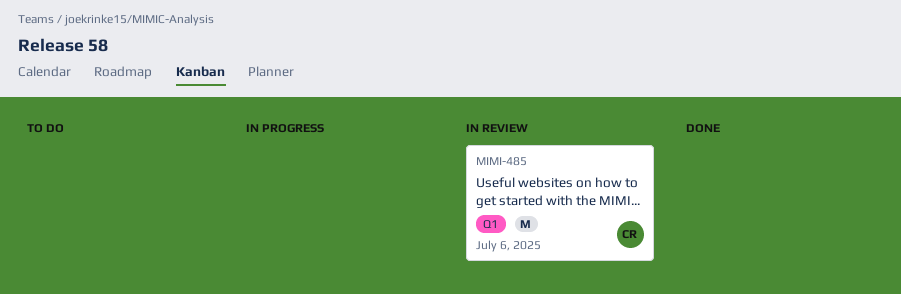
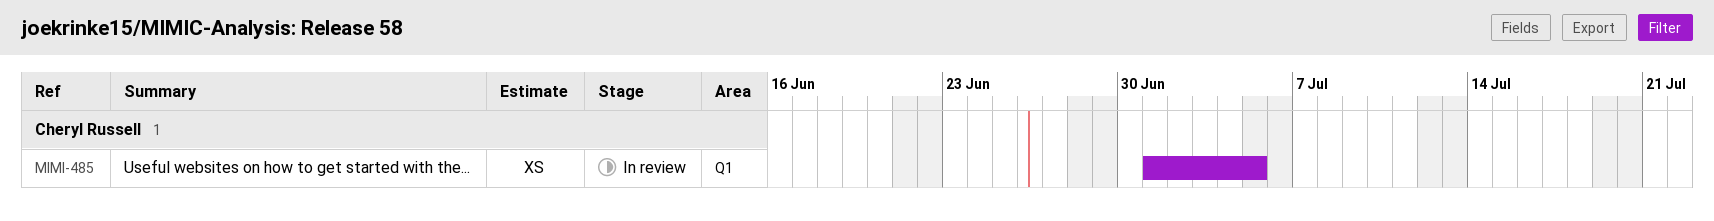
MIMI-485, estimate: M -> XS
MIMI-485, due: Jul 6 -> Jul 5

